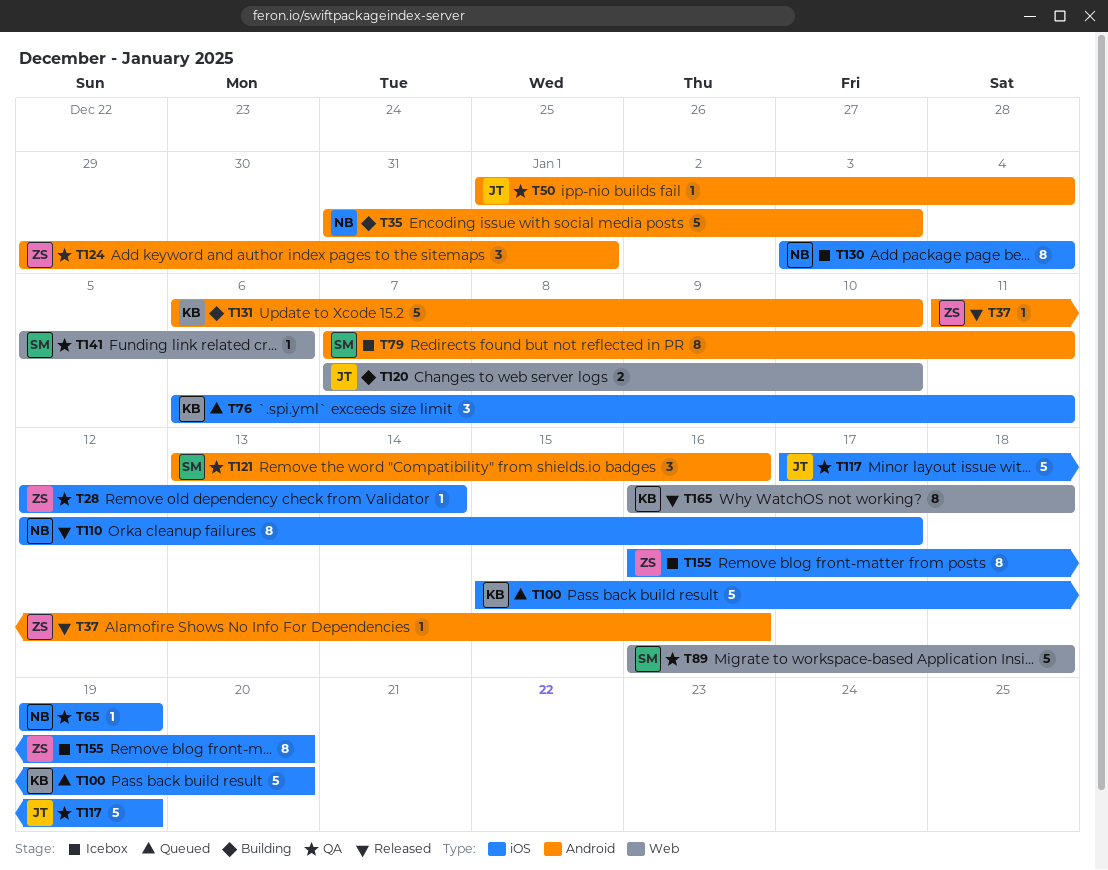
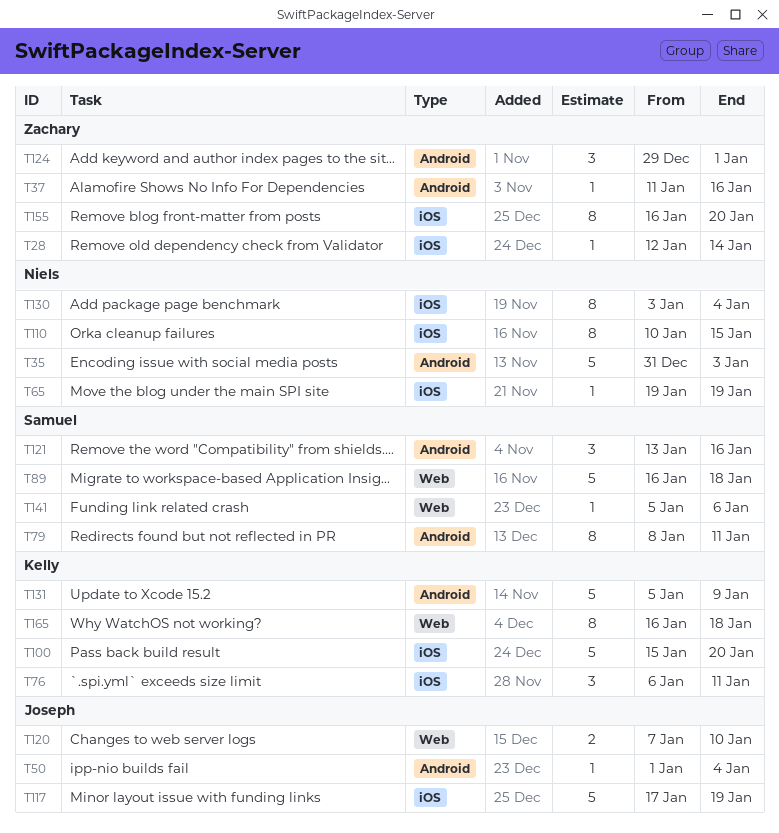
T79, start: Jan 7 -> Jan 8
T110, start: Jan 12 -> Jan 10
T110, due: Jan 17 -> Jan 15
T131, start: Jan 6 -> Jan 5
T131, due: Jan 10 -> Jan 9

